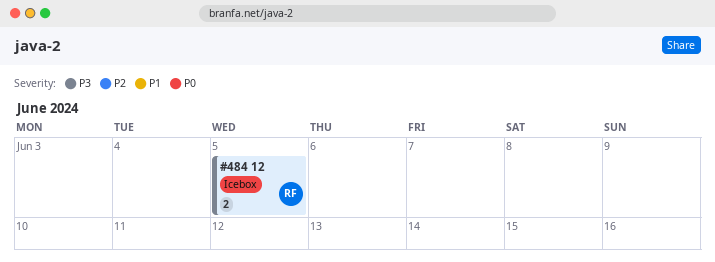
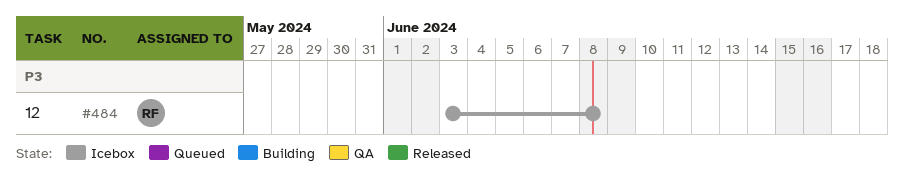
#484, due: Jun 5 -> Jun 8

